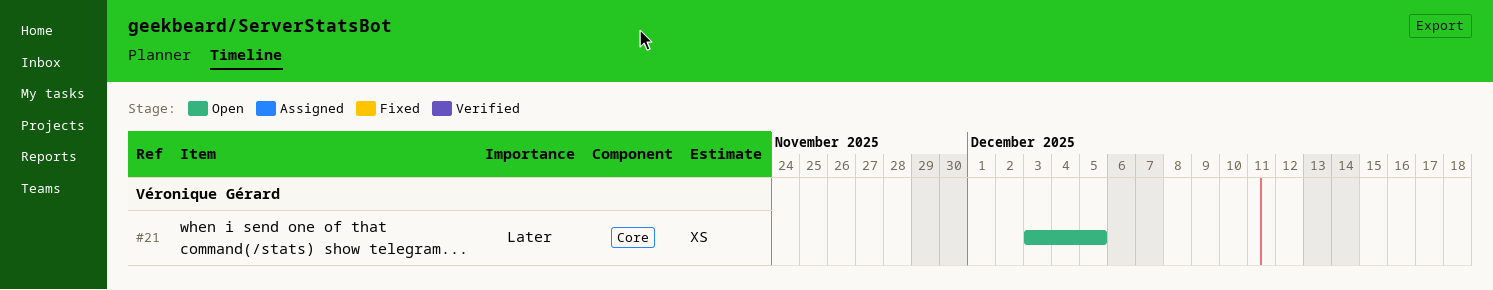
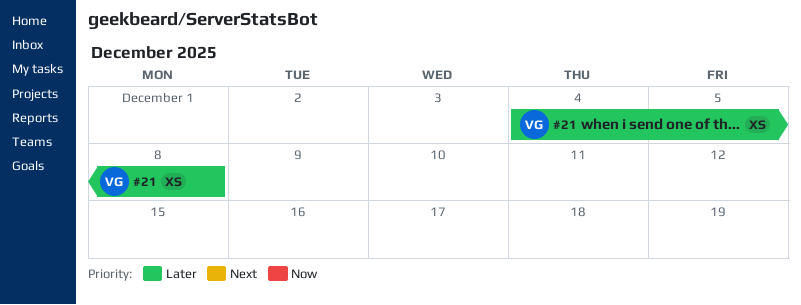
#21, start: Dec 3 -> Dec 4
#21, due: Dec 5 -> Dec 8

